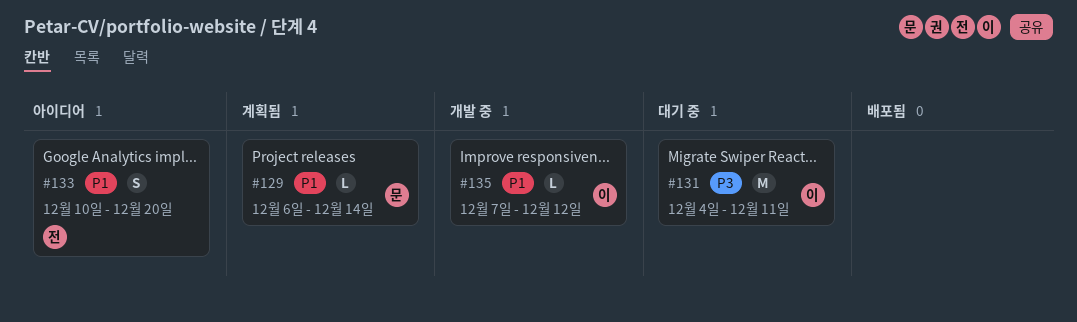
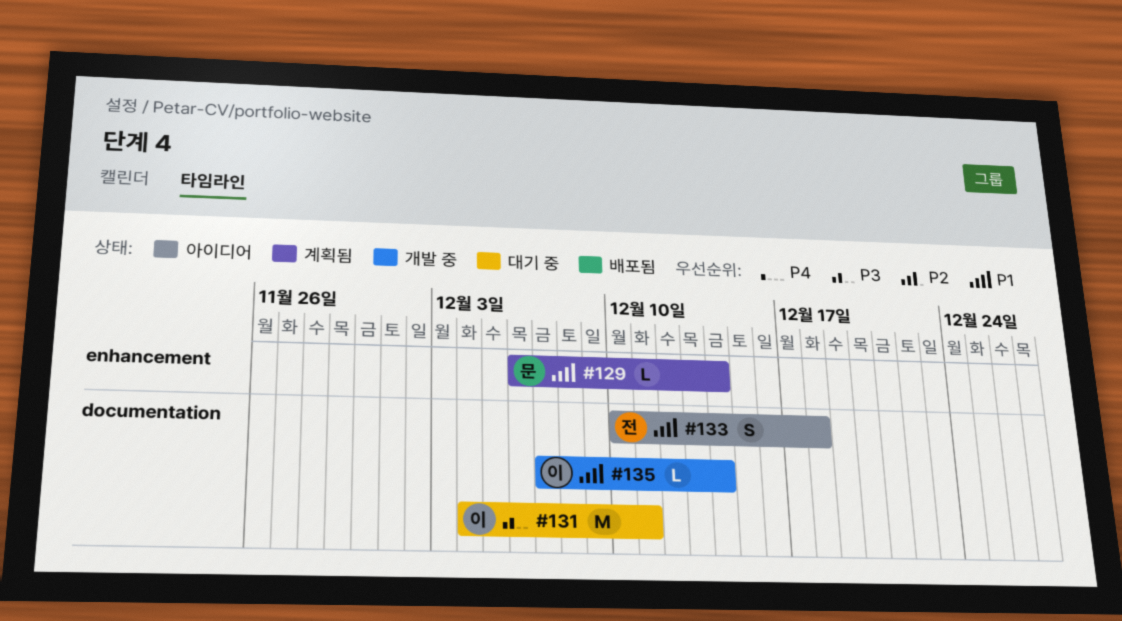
#133, due: Dec 20 -> Dec 18
#135, due: Dec 12 -> Dec 14

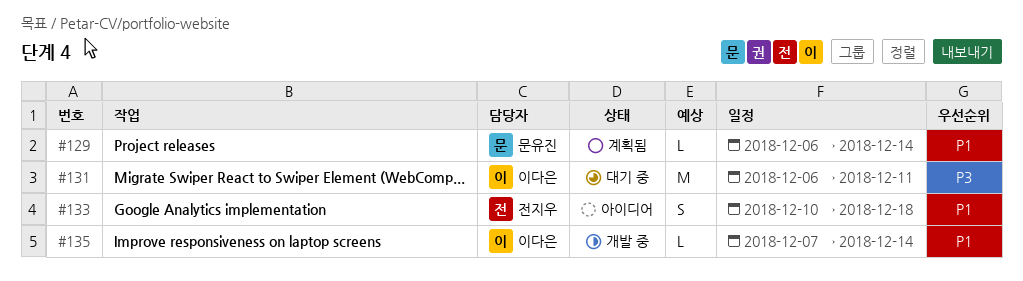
#131, start: Dec 4 -> Dec 6

